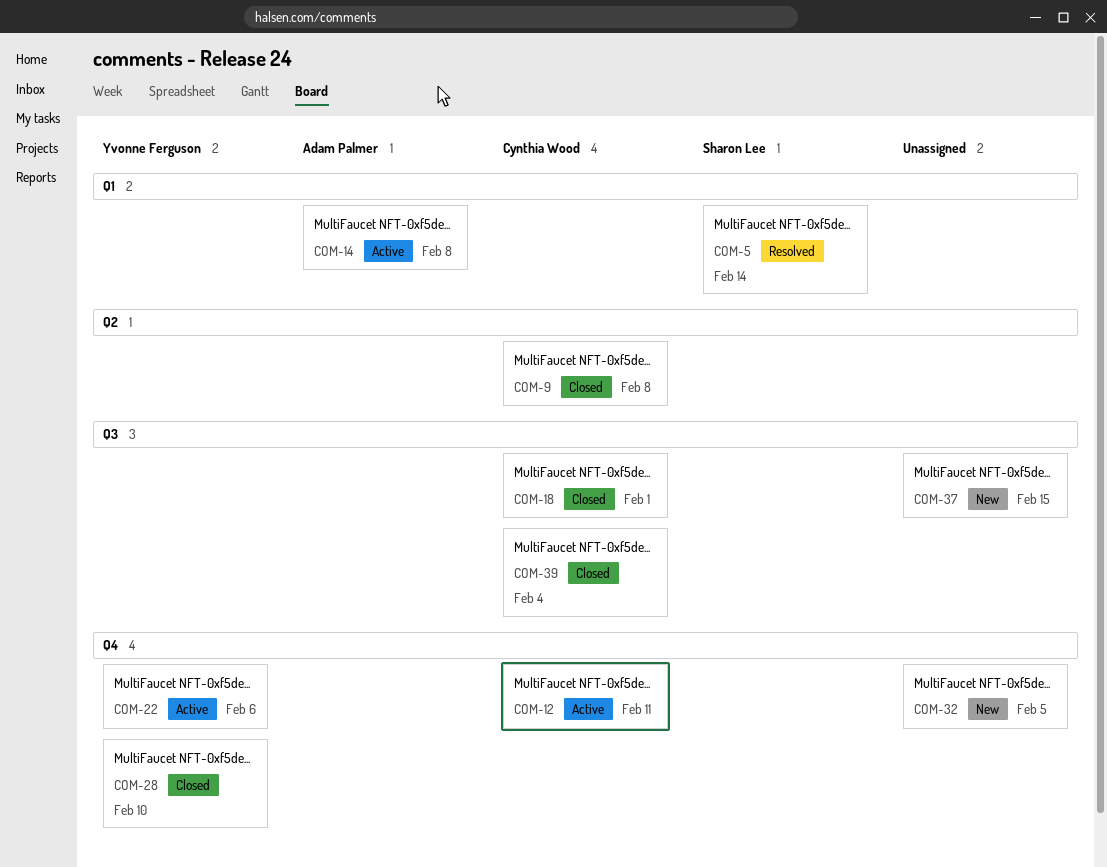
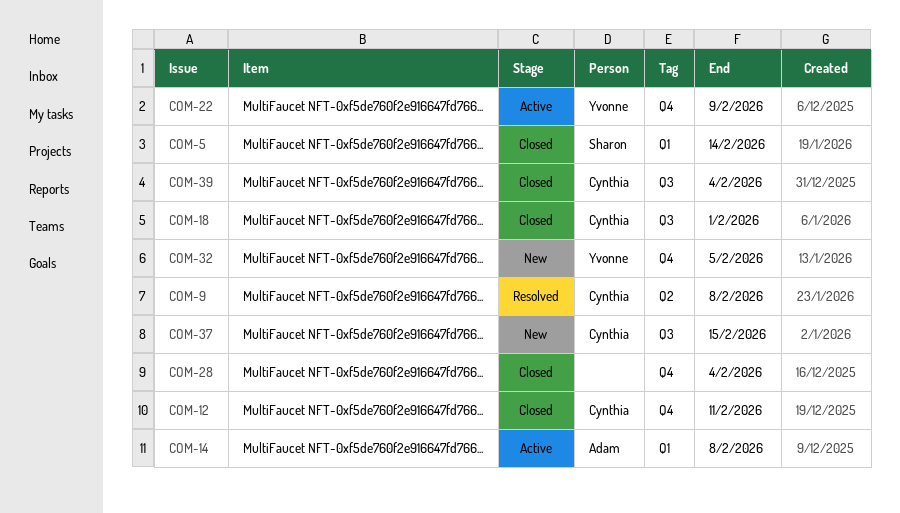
COM-5, status: Resolved -> Closed
COM-9, status: Closed -> Resolved
COM-12, status: Active -> Closed
COM-22, due: Feb 6 -> Feb 9
COM-28, owner: Yvonne Ferguson -> none
COM-28, due: Feb 10 -> Feb 4
COM-32, owner: none -> Yvonne Ferguson
COM-37, owner: none -> Cynthia Wood

